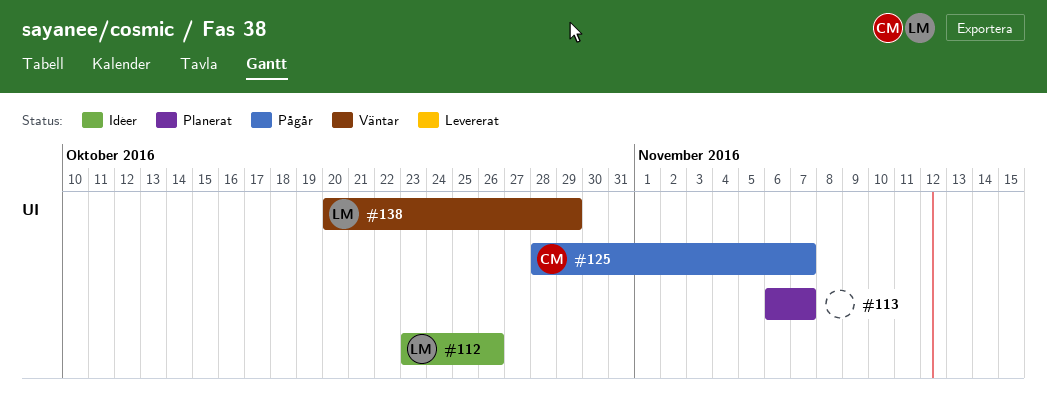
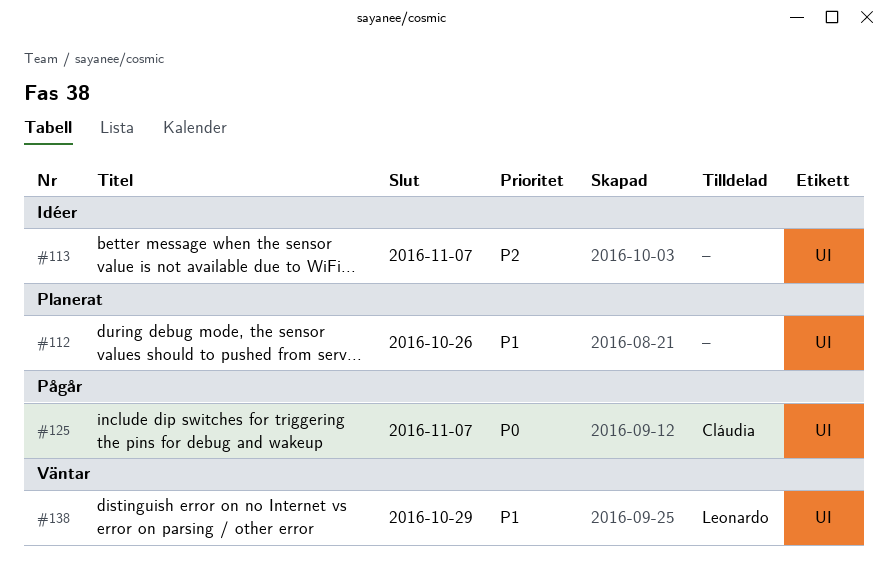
#112, status: Idéer -> Planerat
#112, owner: Leonardo -> none
#113, status: Planerat -> Idéer

